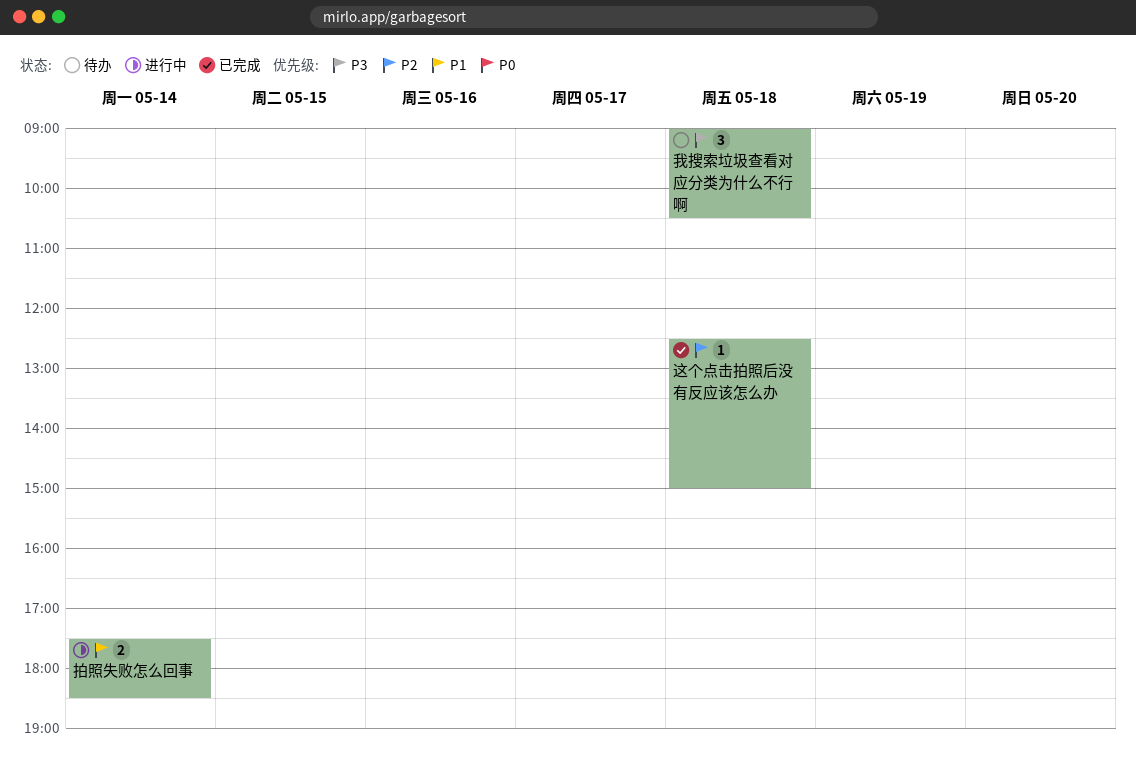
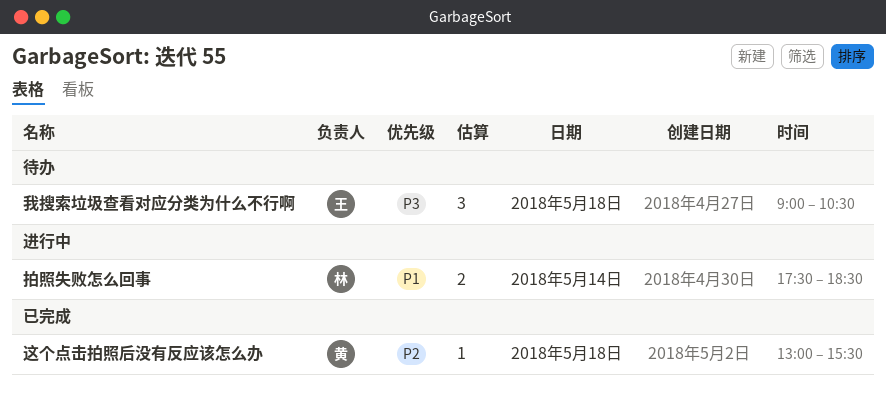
这个点击拍照后没有反应该怎么办, begins: 12:30 -> 13:00
这个点击拍照后没有反应该怎么办, ends: 15:00 -> 15:30

